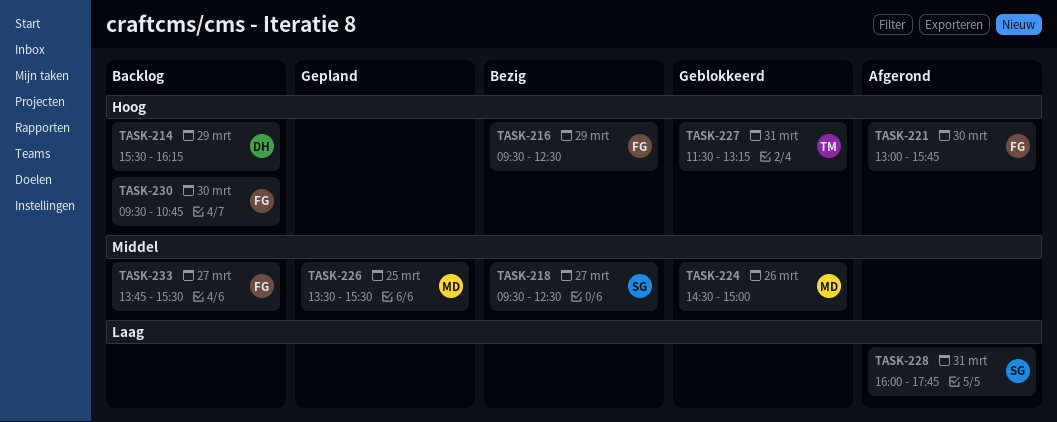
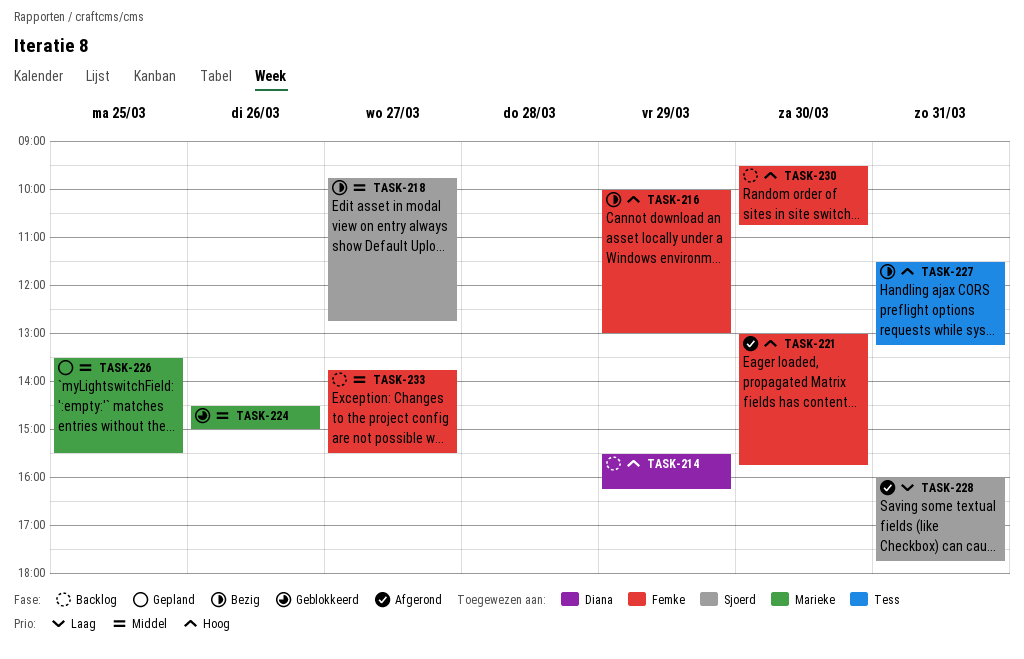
TASK-216, begins: 09:30 -> 10:00
TASK-216, ends: 12:30 -> 13:00
TASK-218, begins: 09:30 -> 09:45
TASK-218, ends: 12:30 -> 12:45
TASK-227, status: Geblokkeerd -> Bezig

